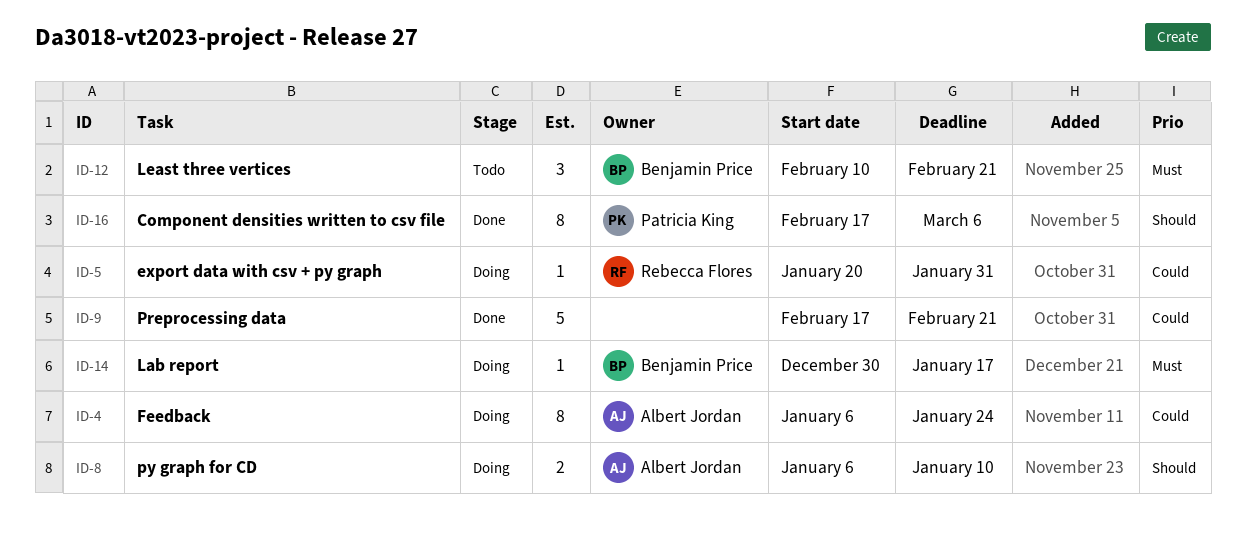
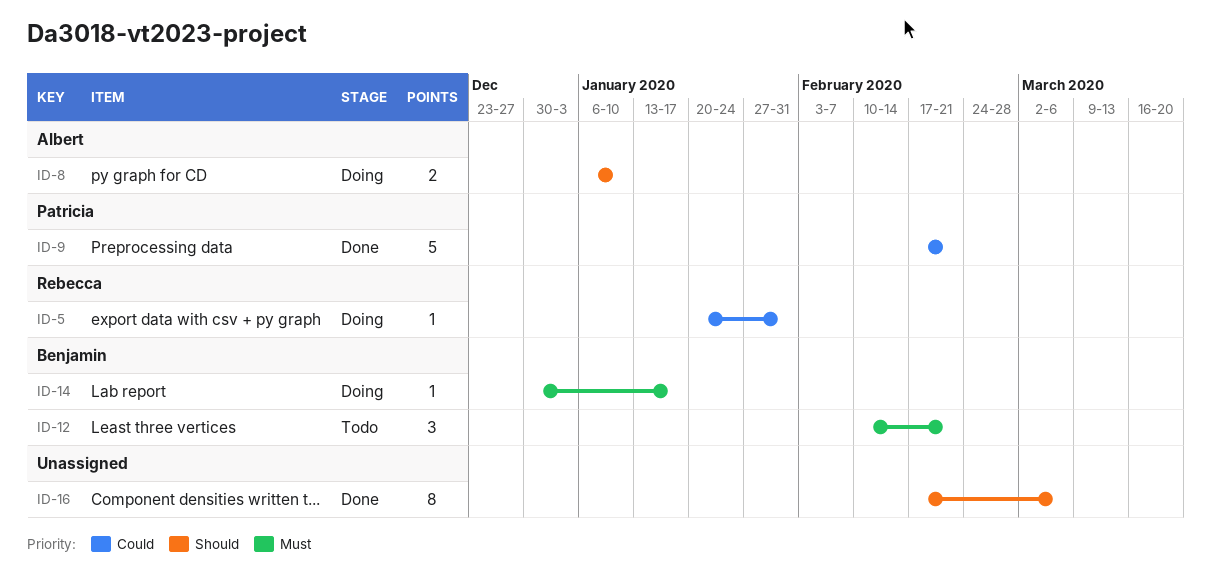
ID-4: present -> none
ID-9, owner: none -> Patricia King
ID-16, owner: Patricia King -> none

